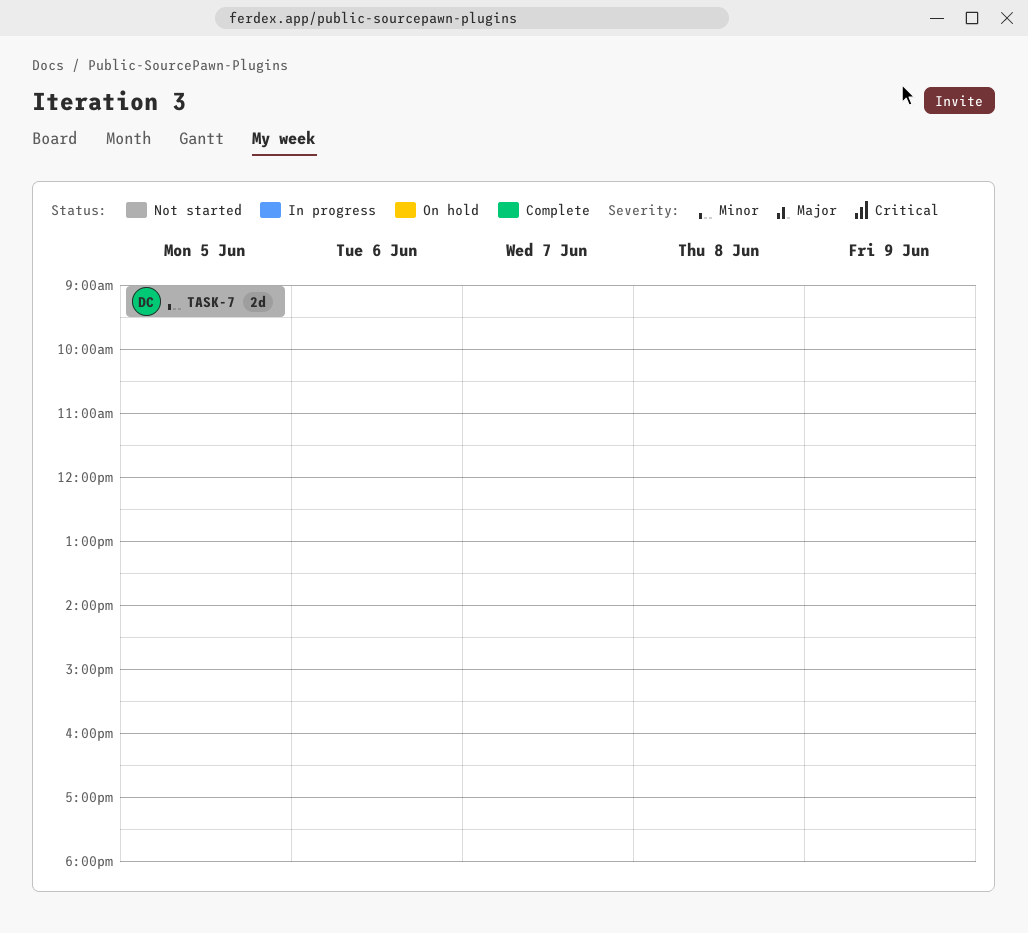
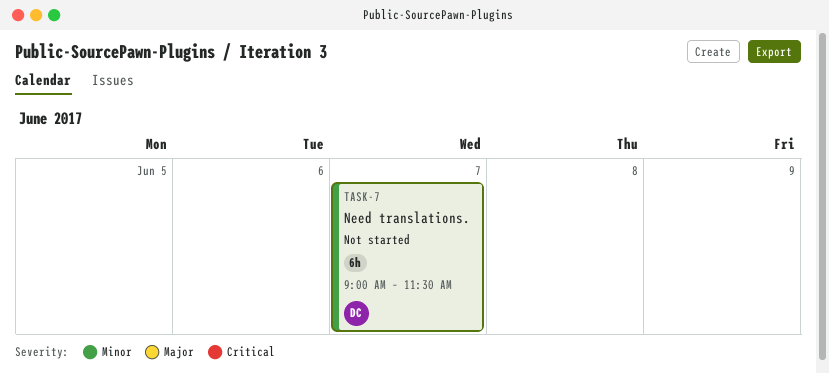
TASK-7, estimate: 2d -> 6h
TASK-7, day: Jun 5 -> Jun 7
TASK-7, ends: 09:30 -> 11:30

